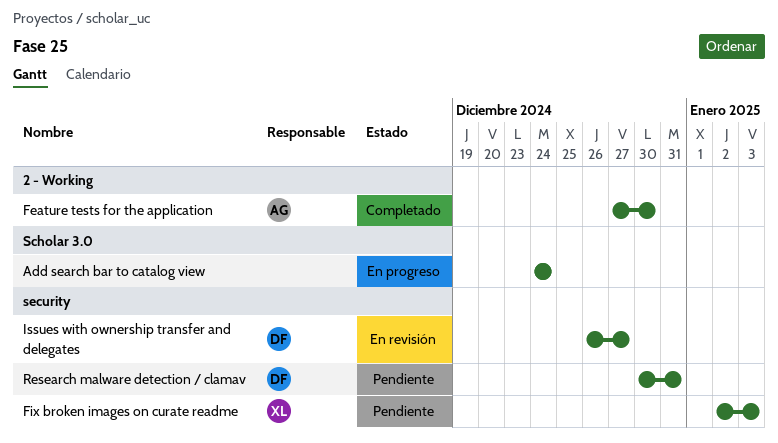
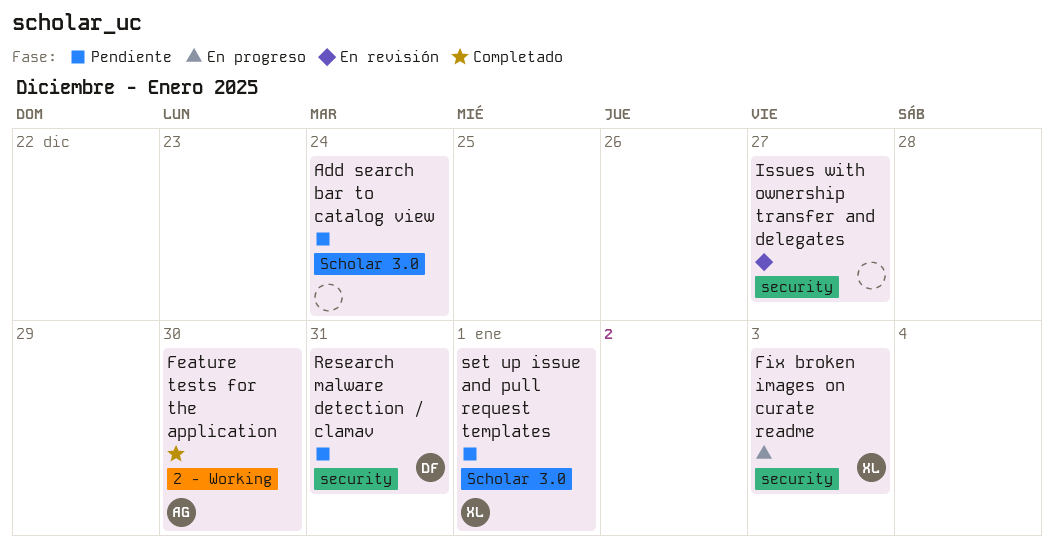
Add search bar to catalog view, status: En progreso -> Pendiente
Fix broken images on curate readme, status: Pendiente -> En progreso
Issues with ownership transfer and delegates, owner: DF -> none
set up issue and pull request templates: none -> present

